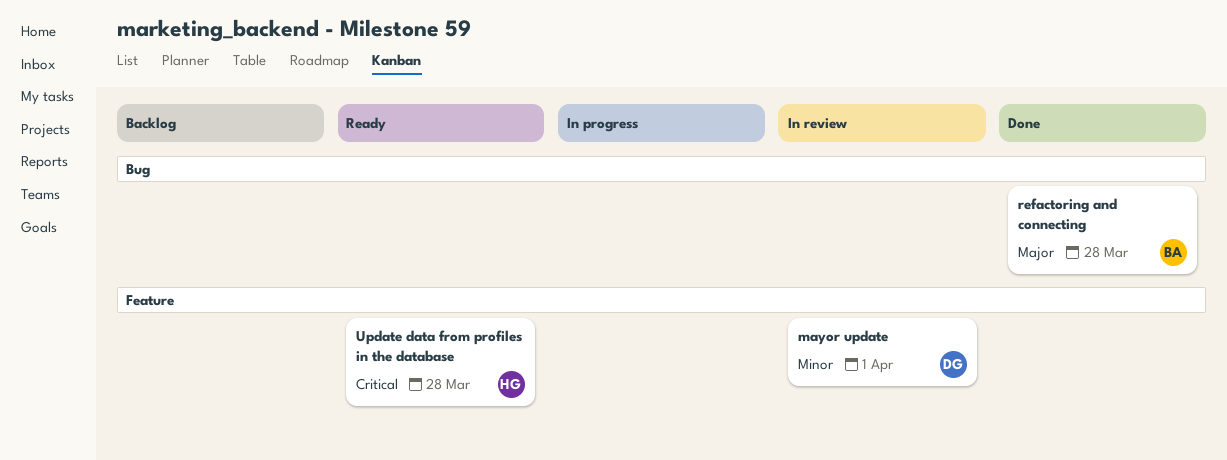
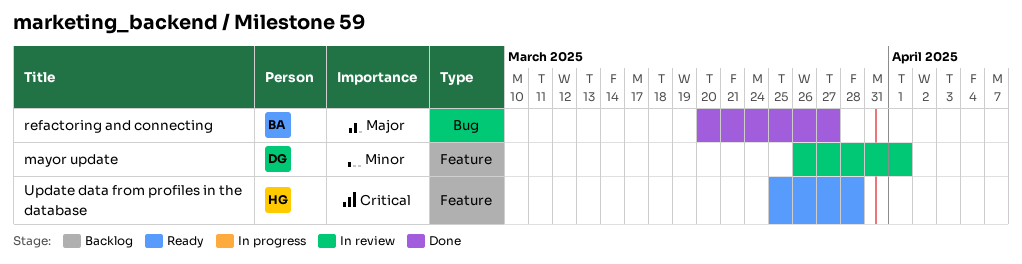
refactoring and connecting, due: Mar 28 -> Mar 27

